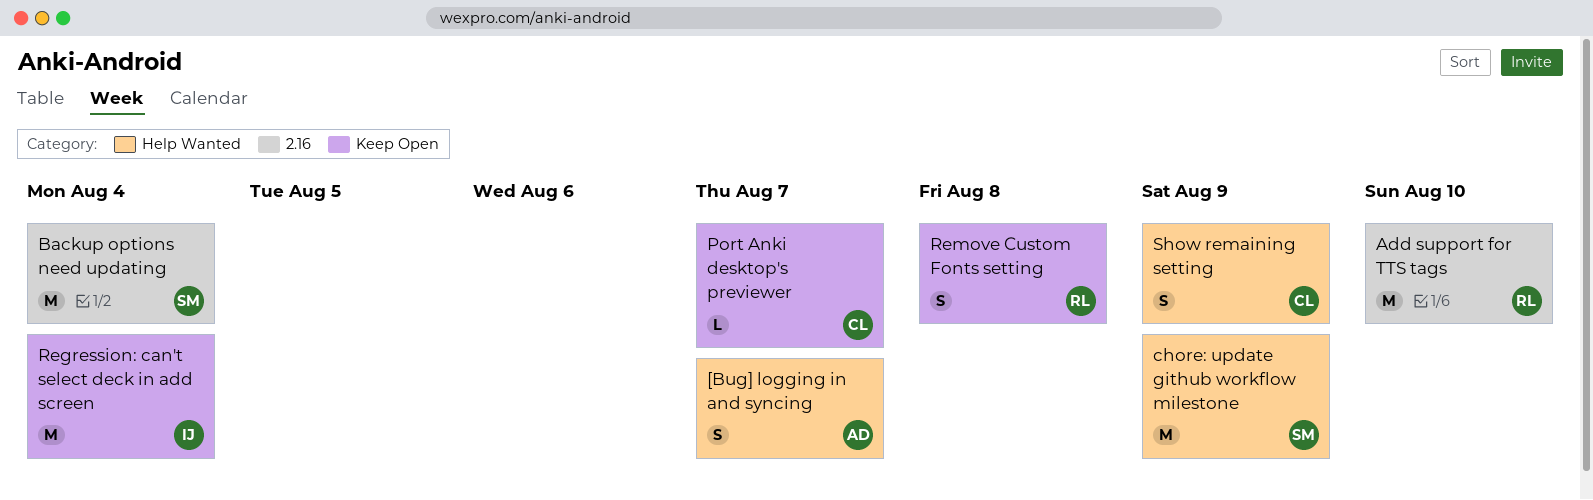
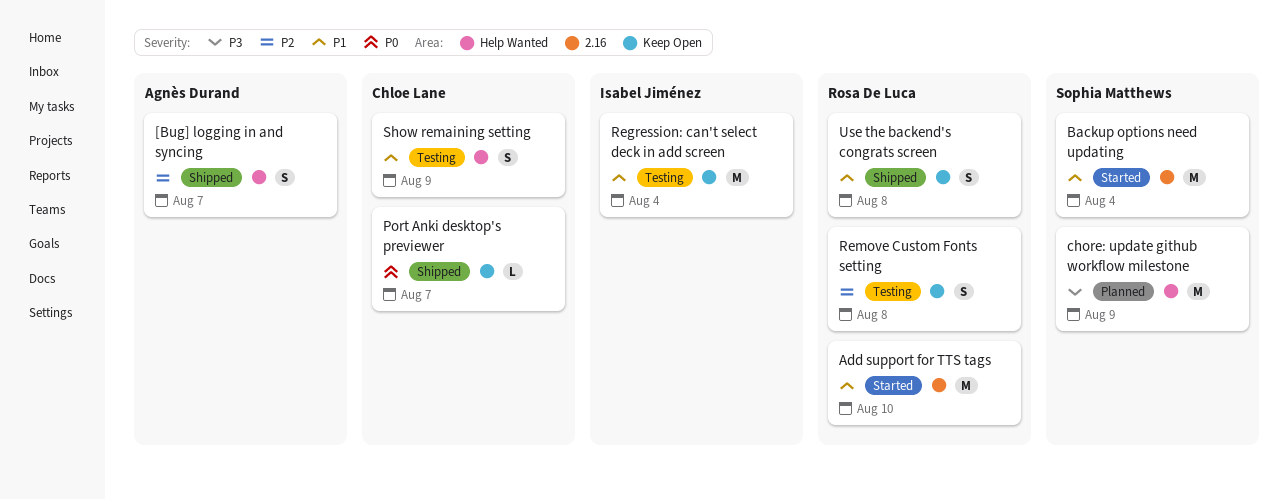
Use the backend's congrats screen: none -> present

